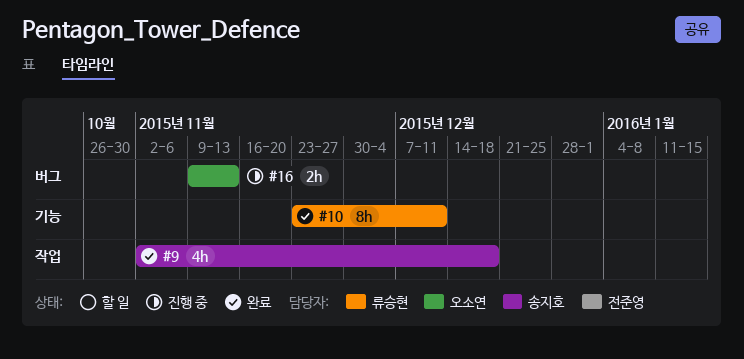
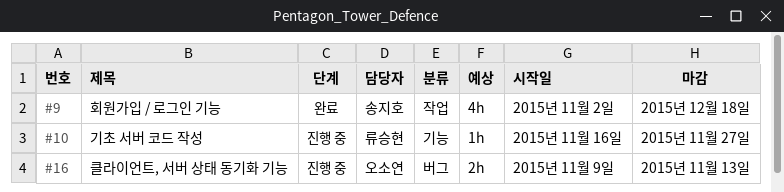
#10, status: 완료 -> 진행 중
#10, estimate: 8h -> 1h
#10, start: Nov 23 -> Nov 16
#10, due: Dec 11 -> Nov 27

